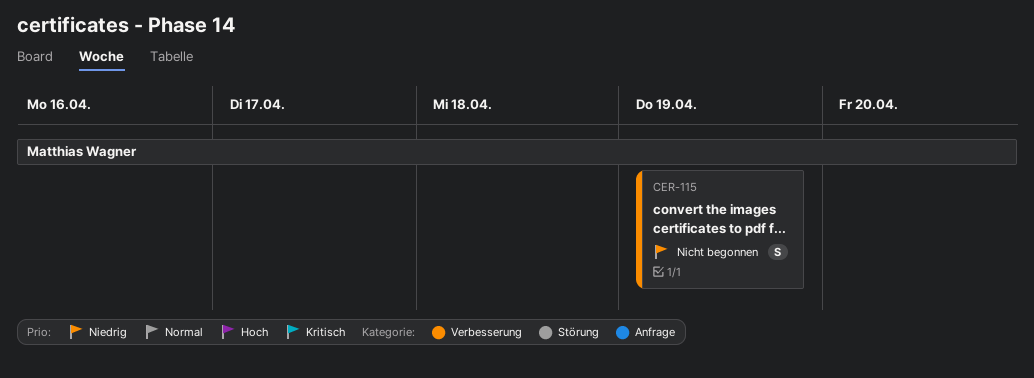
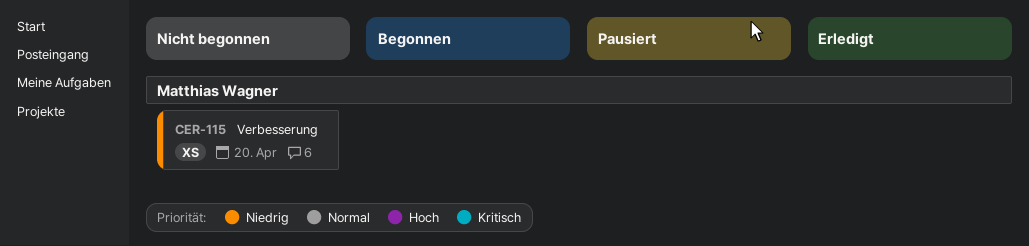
CER-115, estimate: S -> XS
CER-115, due: Apr 19 -> Apr 20

